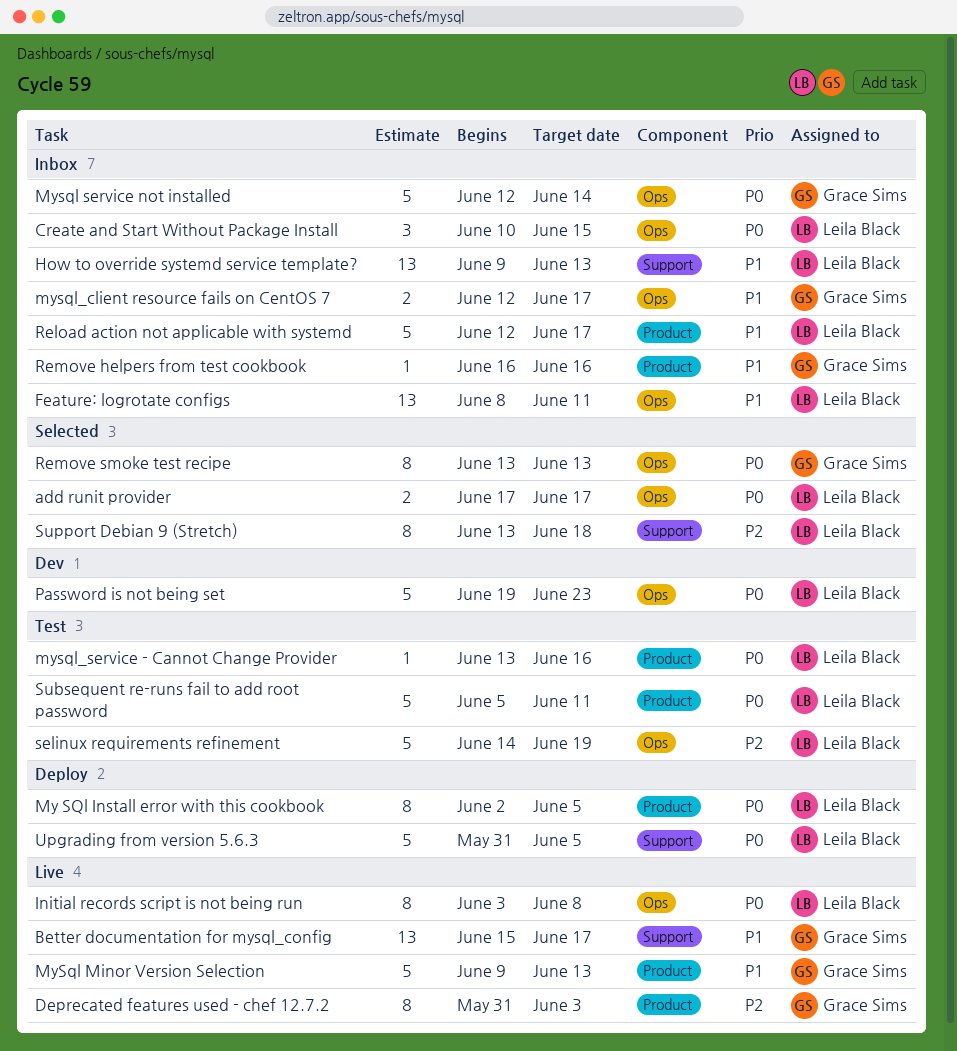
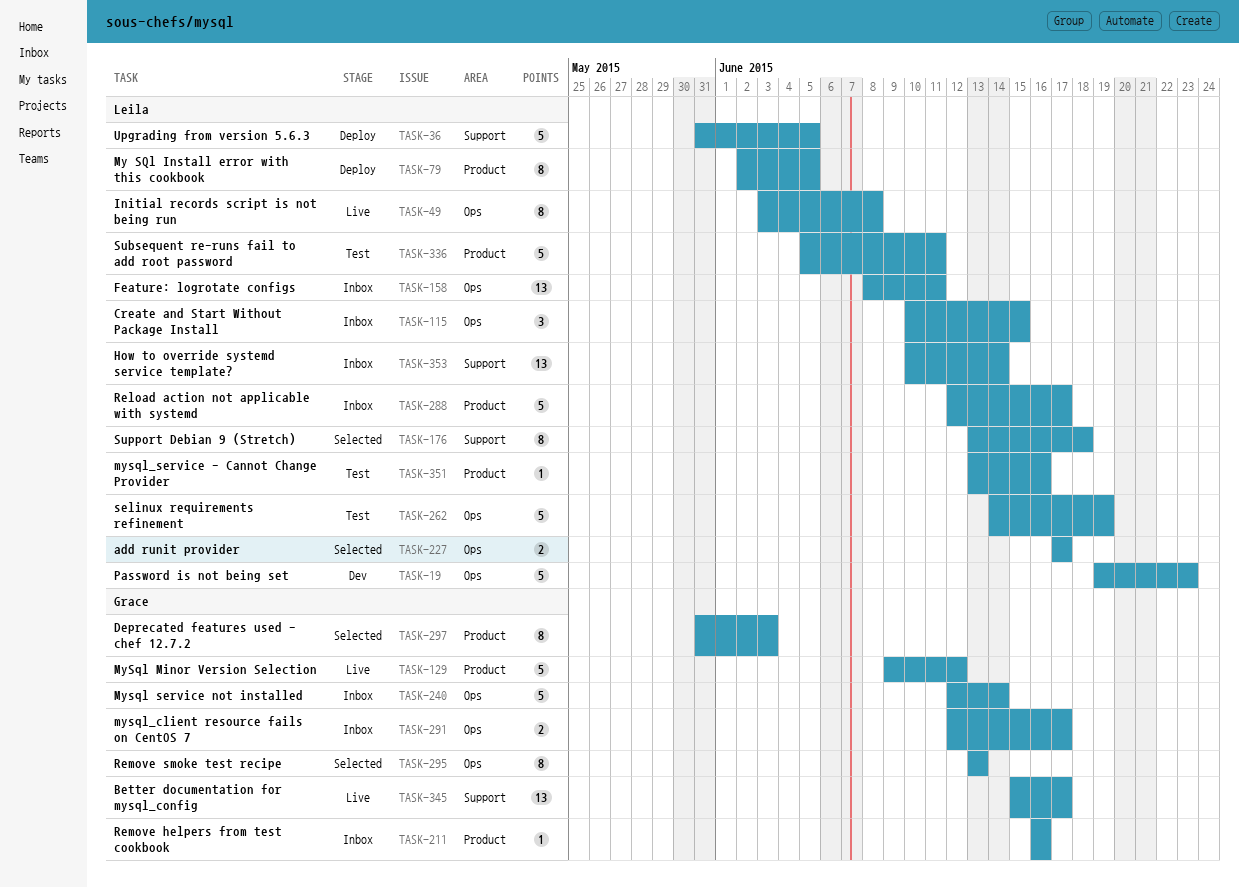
Deprecated features used - chef 12.7.2, status: Live -> Selected
How to override systemd service template?, start: Jun 9 -> Jun 10
How to override systemd service template?, due: Jun 13 -> Jun 14
MySql Minor Version Selection, due: Jun 13 -> Jun 12

